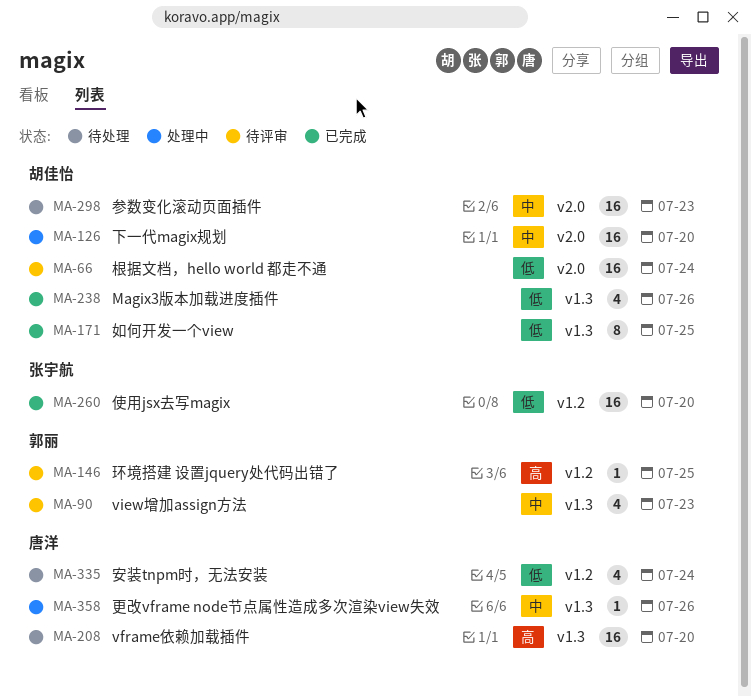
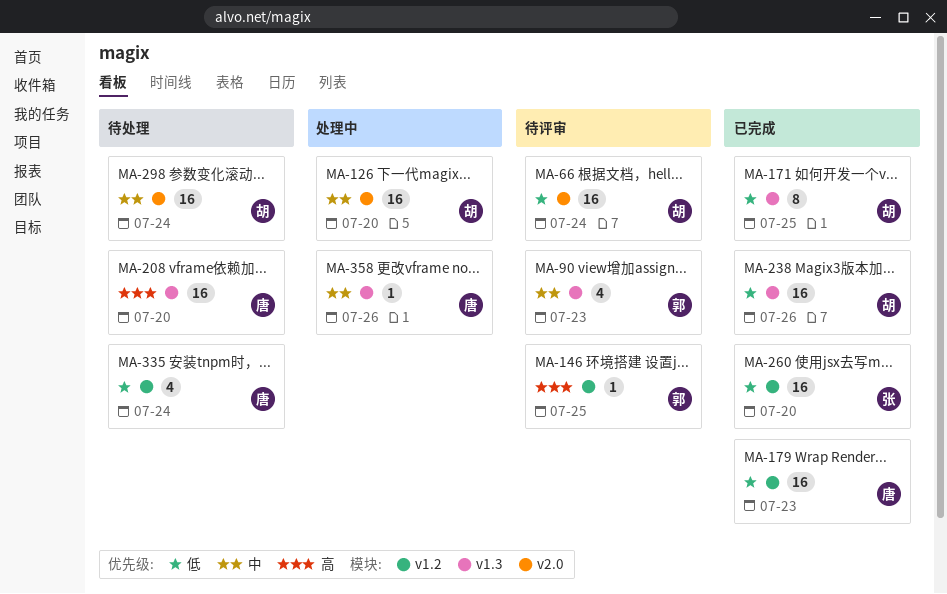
MA-179: none -> present
MA-238, estimate: 4 -> 16
MA-298, due: Jul 23 -> Jul 24

